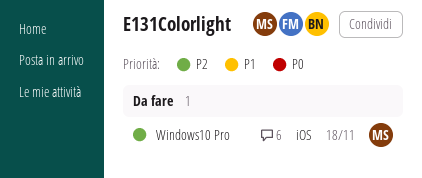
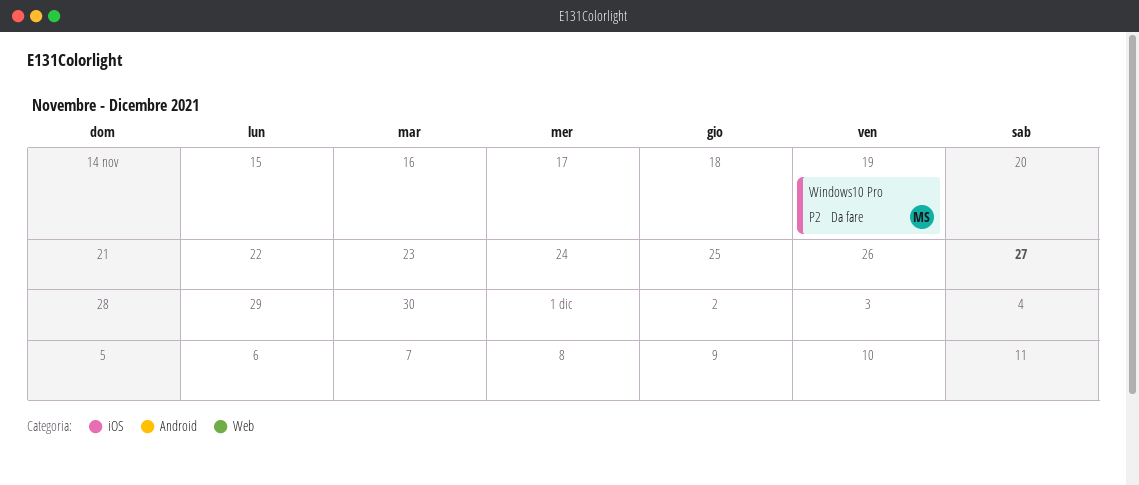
Windows10 Pro, due: Nov 18 -> Nov 19

